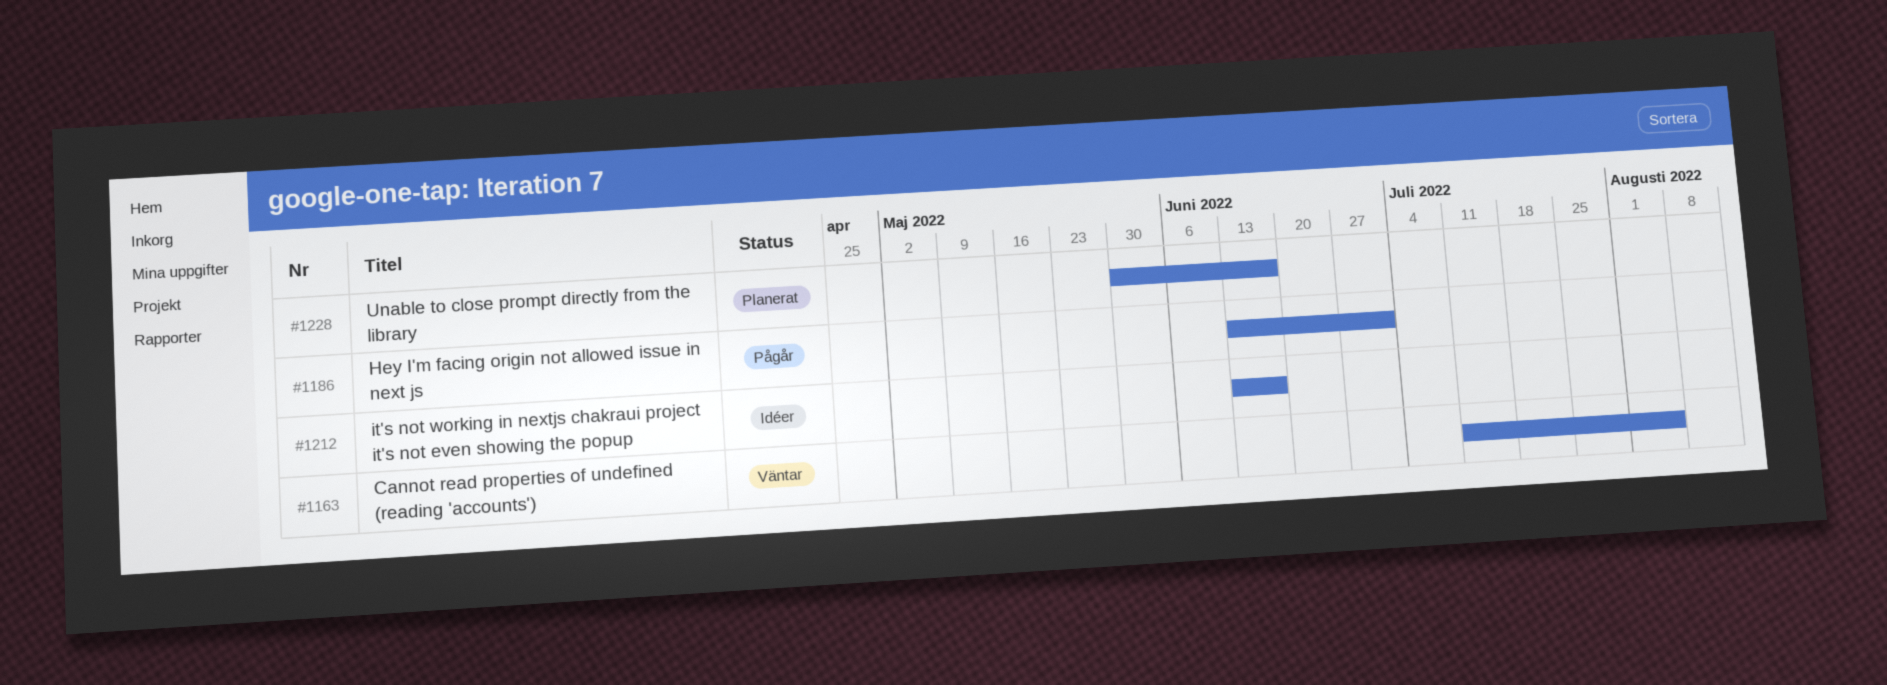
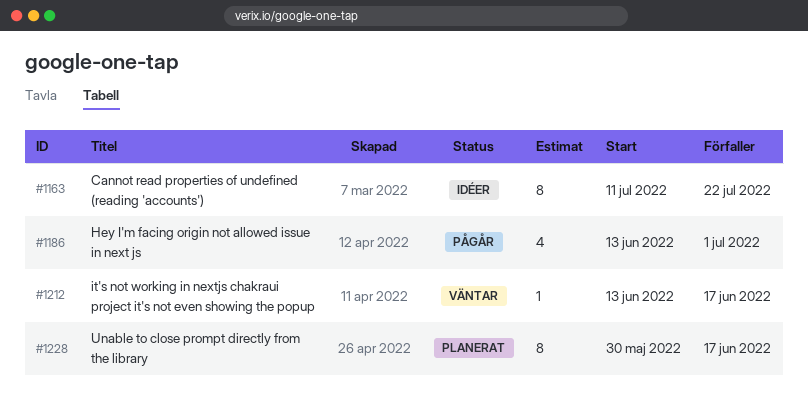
#1163, status: Väntar -> Idéer
#1163, due: Aug 5 -> Jul 22
#1212, status: Idéer -> Väntar

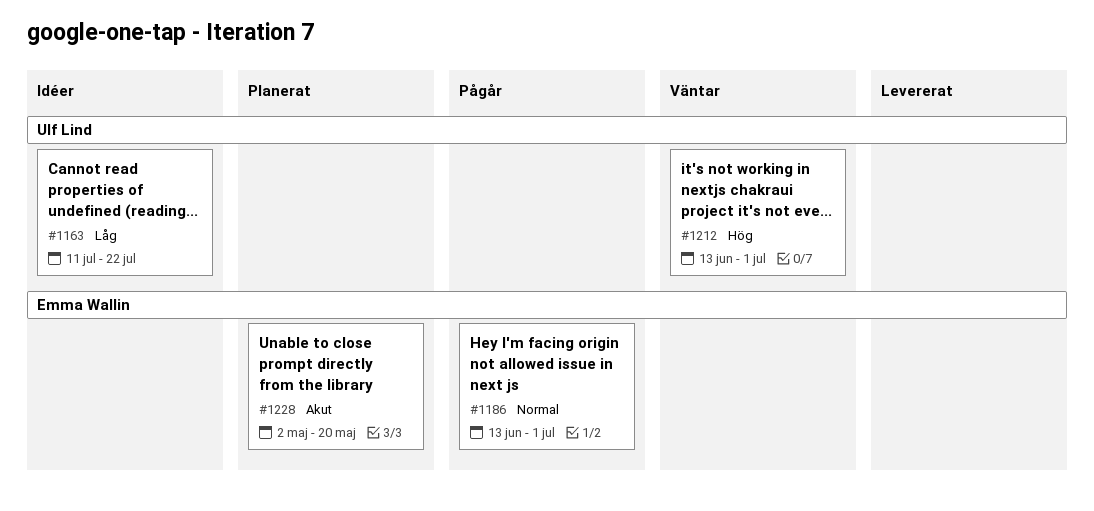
#1212, due: Jun 17 -> Jul 1
#1228, start: May 30 -> May 2
#1228, due: Jun 17 -> May 20

